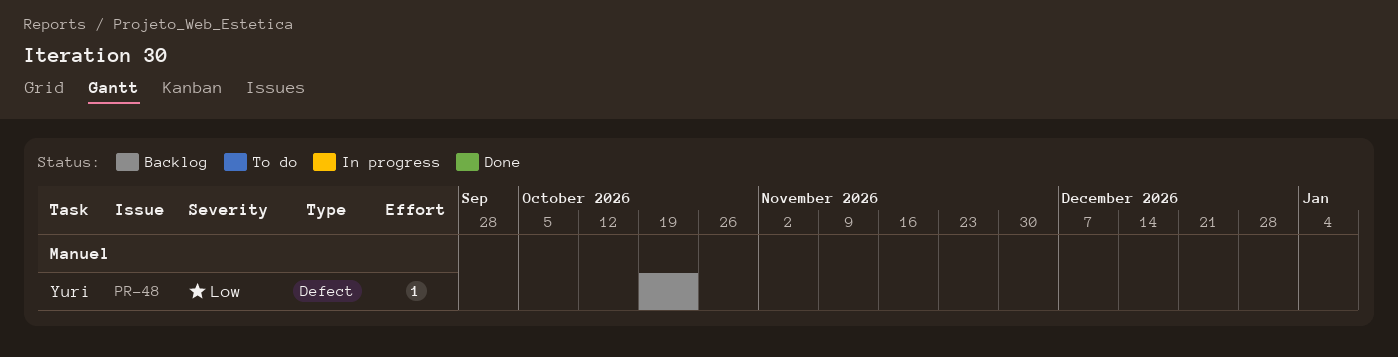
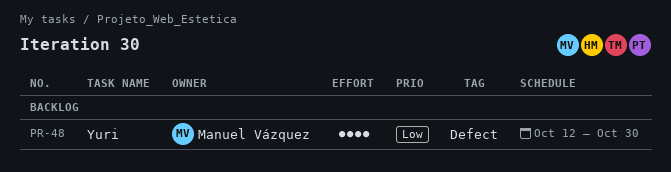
PR-48, estimate: 1 -> 4
PR-48, start: Oct 19 -> Oct 12
PR-48, due: Oct 23 -> Oct 30

